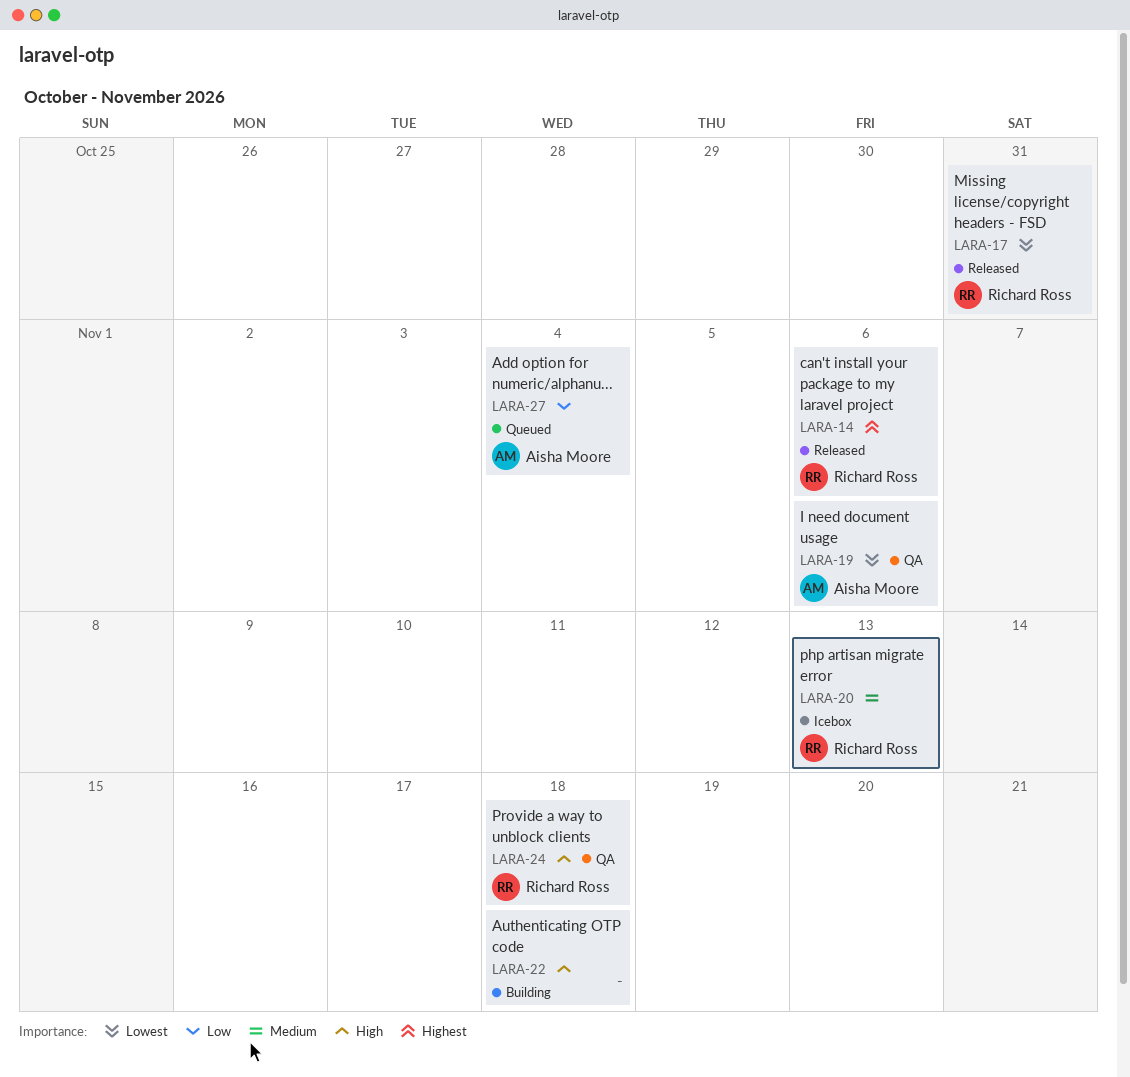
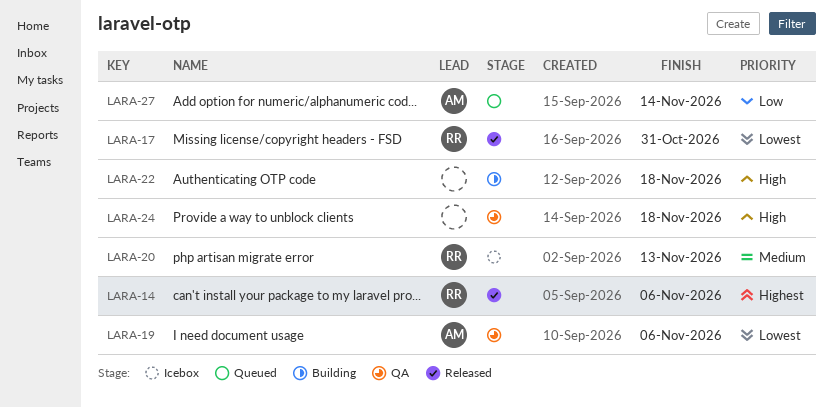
LARA-24, owner: Richard Ross -> none
LARA-27, due: Nov 4 -> Nov 14

